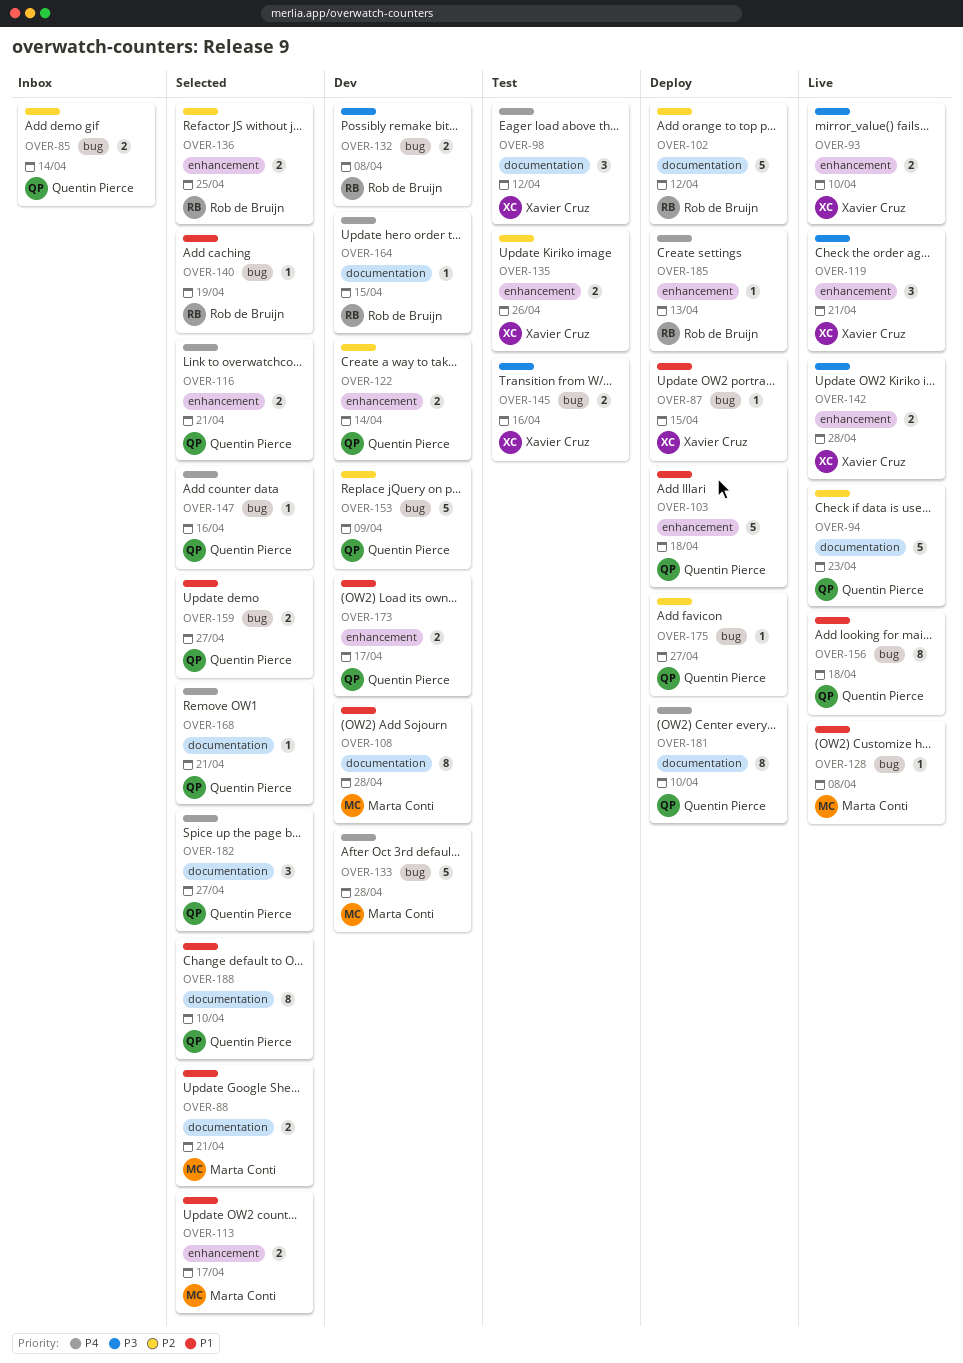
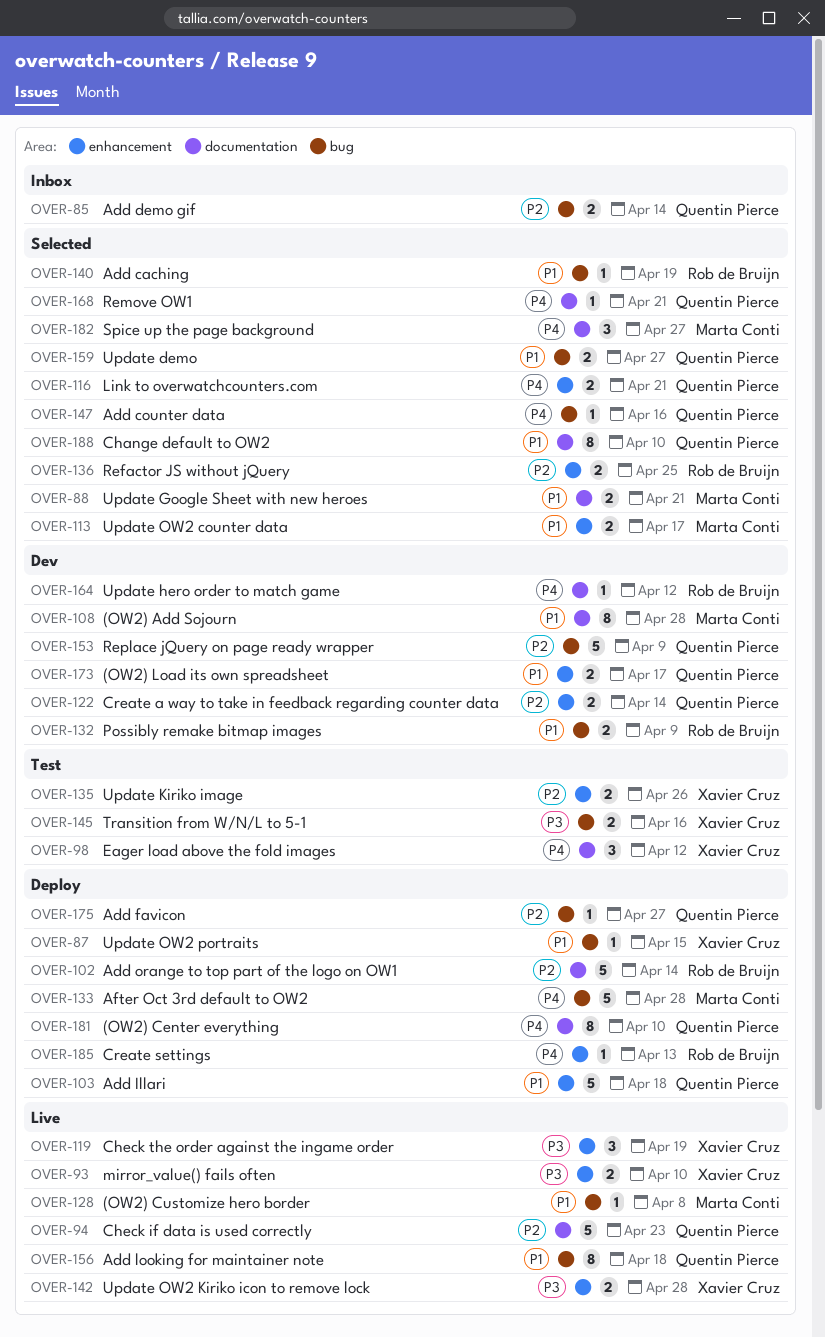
OVER-102, due: Apr 12 -> Apr 14
OVER-119, due: Apr 21 -> Apr 19
OVER-132, priority: P3 -> P1
OVER-132, due: Apr 8 -> Apr 9
OVER-133, status: Dev -> Deploy
OVER-164, due: Apr 15 -> Apr 12
OVER-182, owner: Quentin Pierce -> Marta Conti

